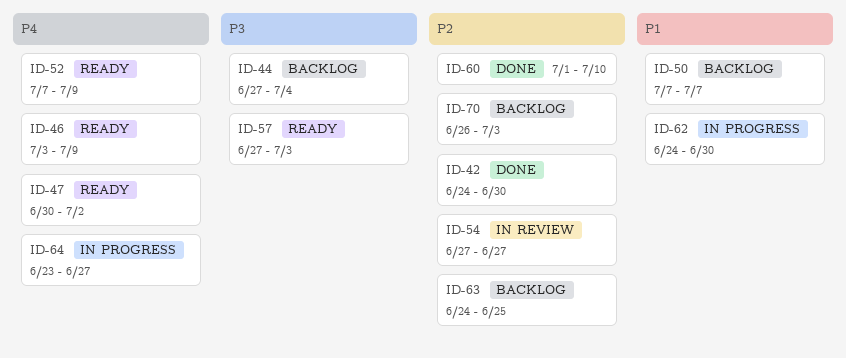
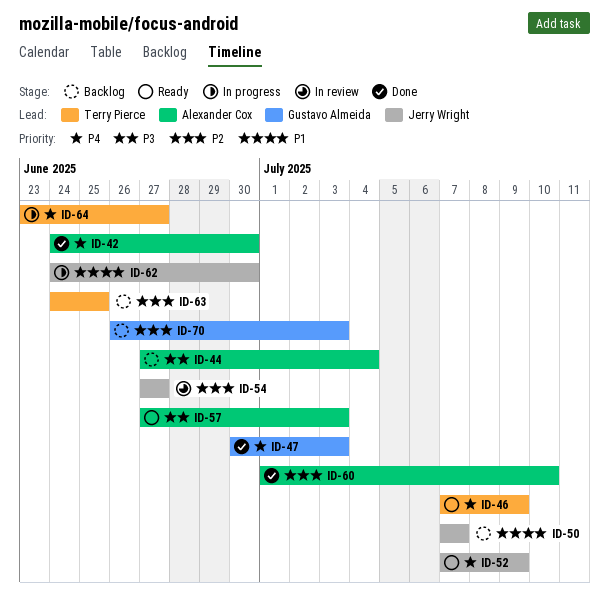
ID-42, priority: P2 -> P4
ID-46, start: Jul 3 -> Jul 7
ID-47, status: Ready -> Done
ID-47, due: Jul 2 -> Jul 3

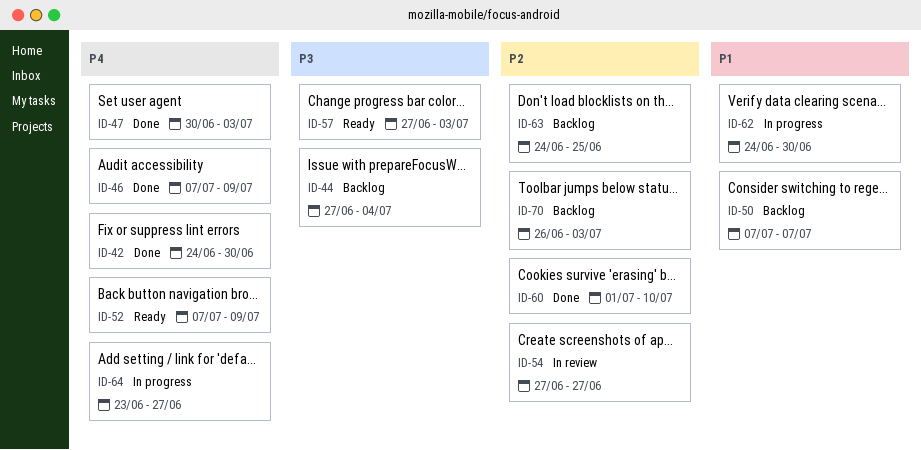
ID-46, status: Ready -> Done

